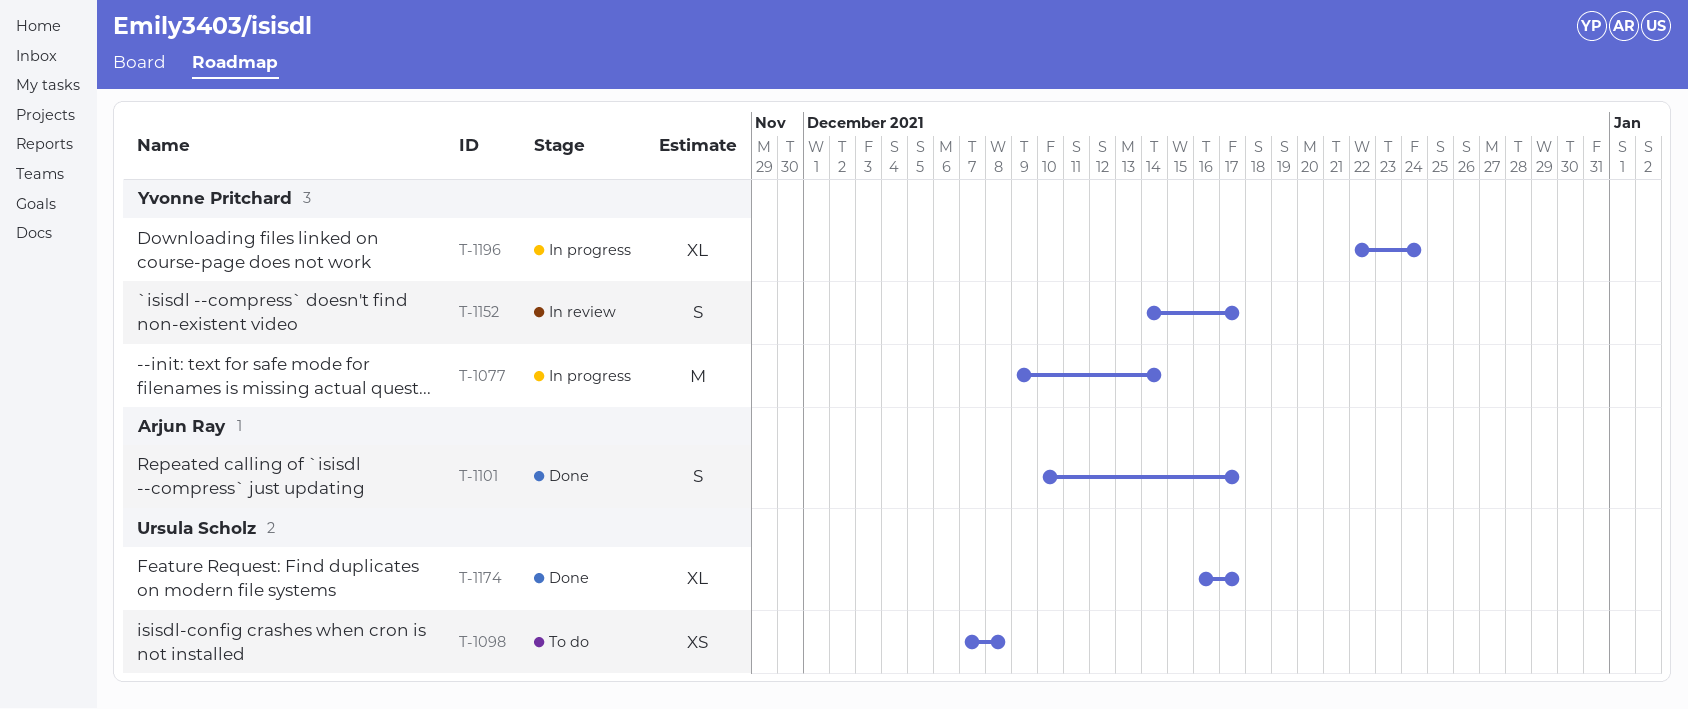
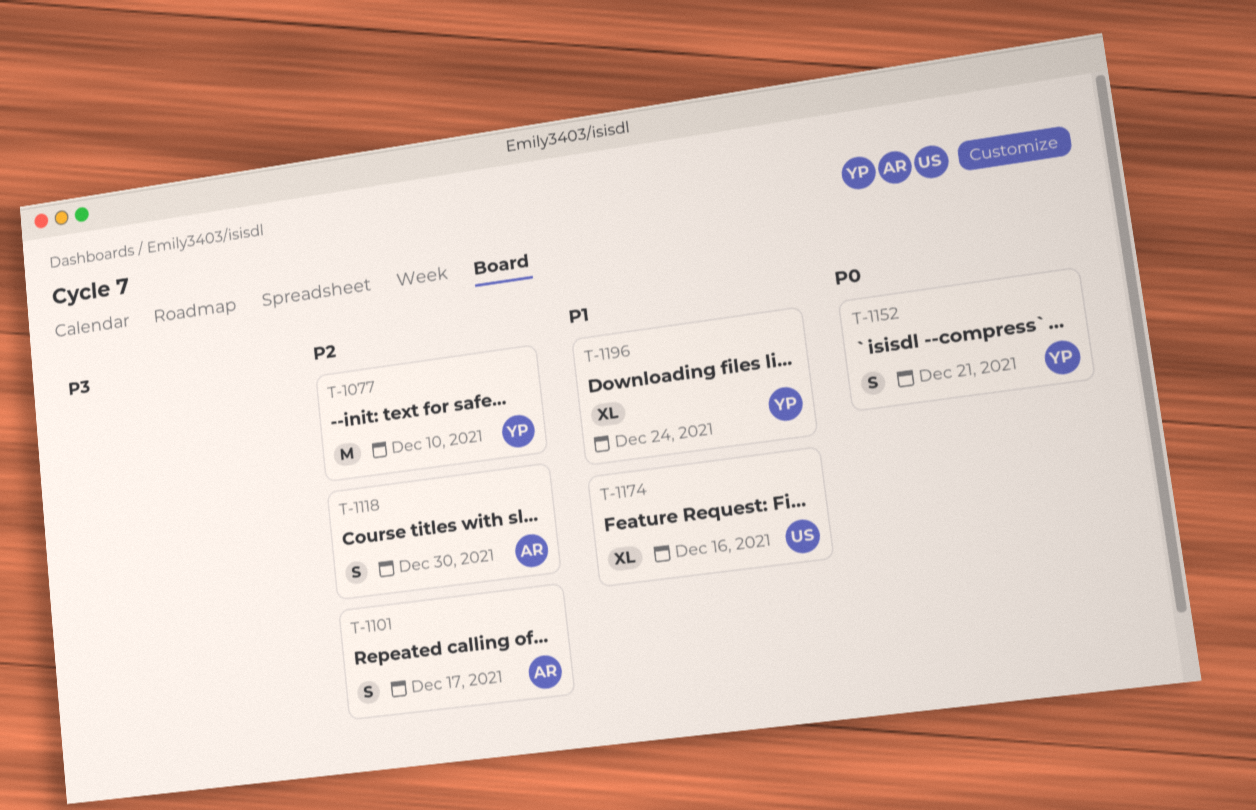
T-1077, due: Dec 14 -> Dec 10
T-1098: present -> none
T-1118: none -> present
T-1152, due: Dec 17 -> Dec 21
T-1174, due: Dec 17 -> Dec 16

